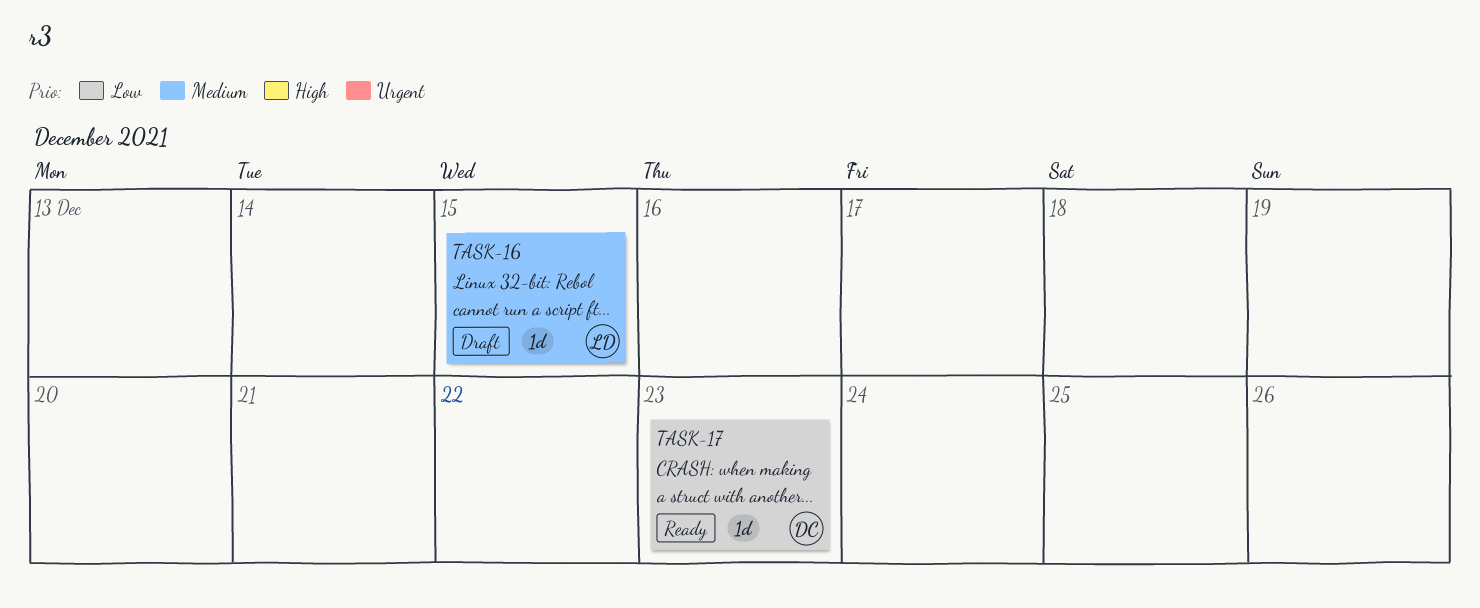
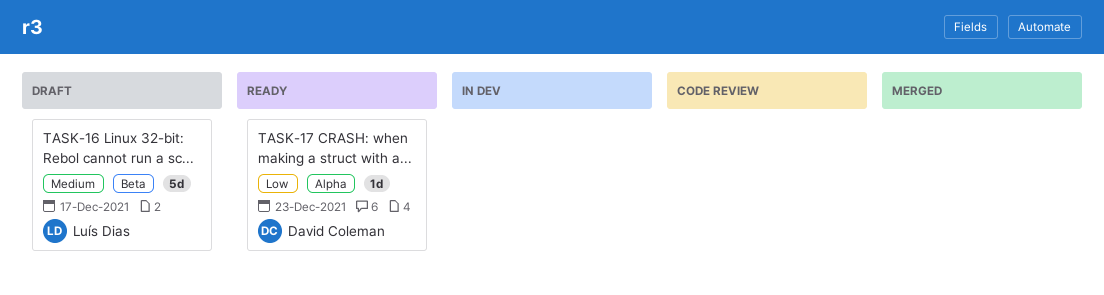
TASK-16, estimate: 1d -> 5d
TASK-16, due: Dec 15 -> Dec 17

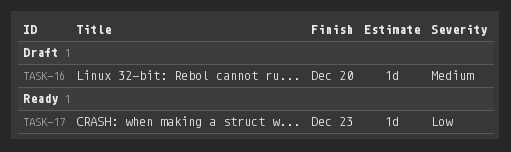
TASK-16, estimate: 5d -> 1d
TASK-16, due: Dec 17 -> Dec 20

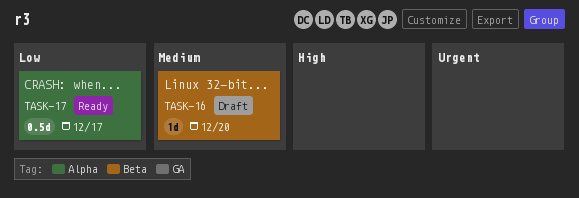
TASK-17, estimate: 1d -> 0.5d
TASK-17, due: Dec 23 -> Dec 17

